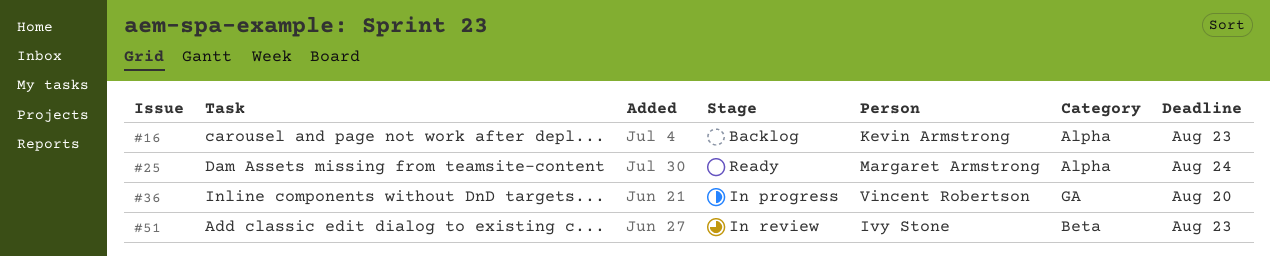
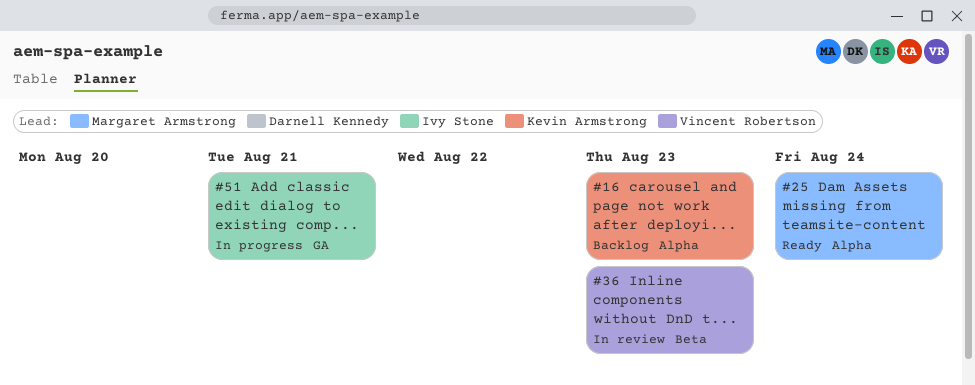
#36, status: In progress -> In review
#36, label: GA -> Beta
#36, due: Aug 20 -> Aug 23
#51, status: In review -> In progress
#51, label: Beta -> GA
#51, due: Aug 23 -> Aug 21

